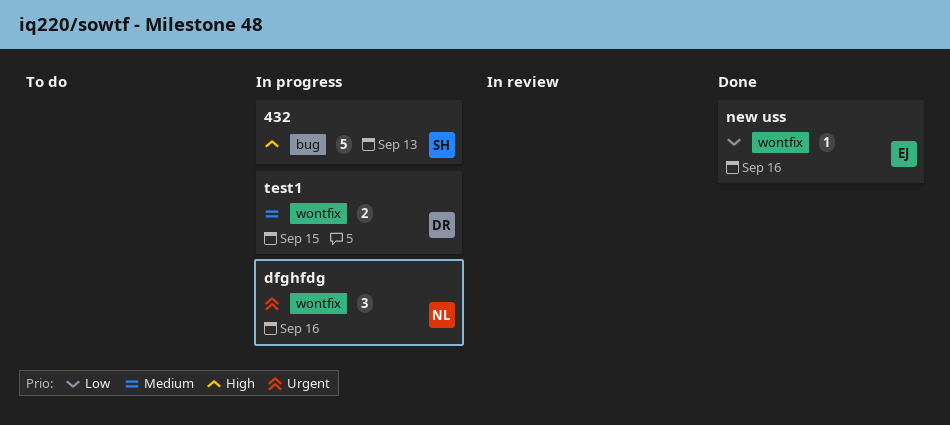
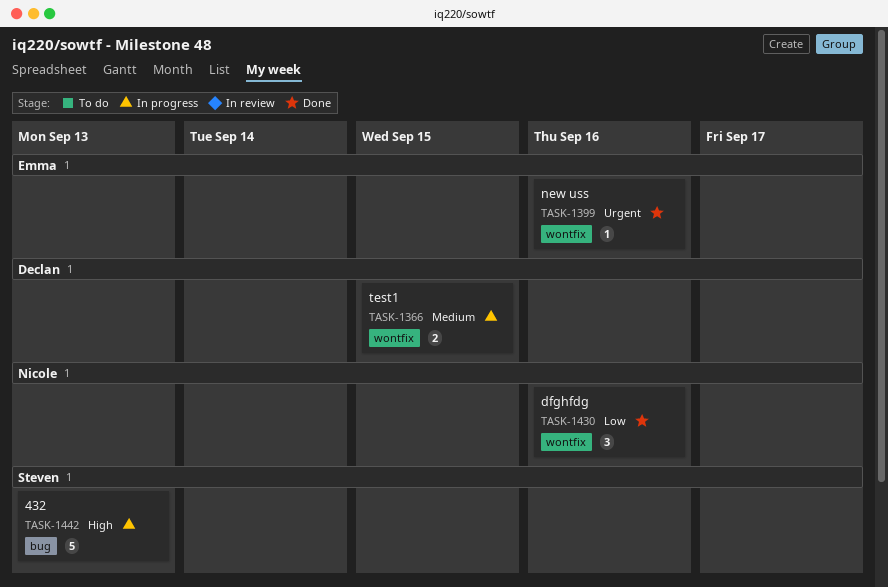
dfghfdg, status: In progress -> Done
dfghfdg, priority: Urgent -> Low
new uss, priority: Low -> Urgent

